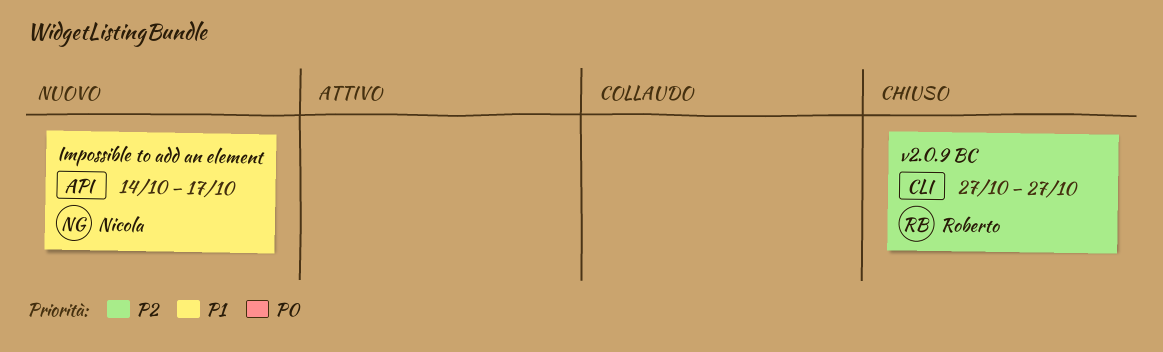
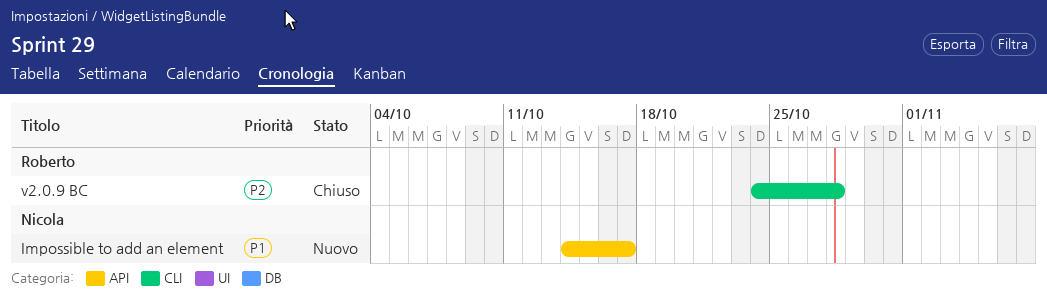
v2.0.9 BC, start: Oct 27 -> Oct 24
v2.0.9 BC, due: Oct 27 -> Oct 28

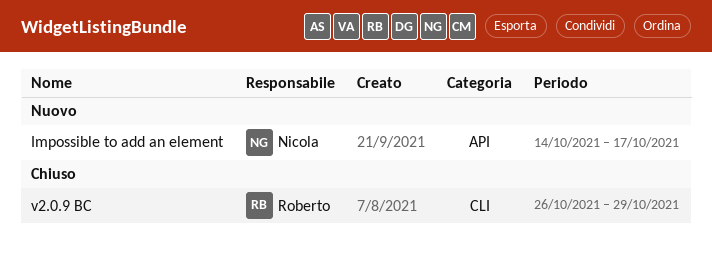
v2.0.9 BC, start: Oct 24 -> Oct 26
v2.0.9 BC, due: Oct 28 -> Oct 29

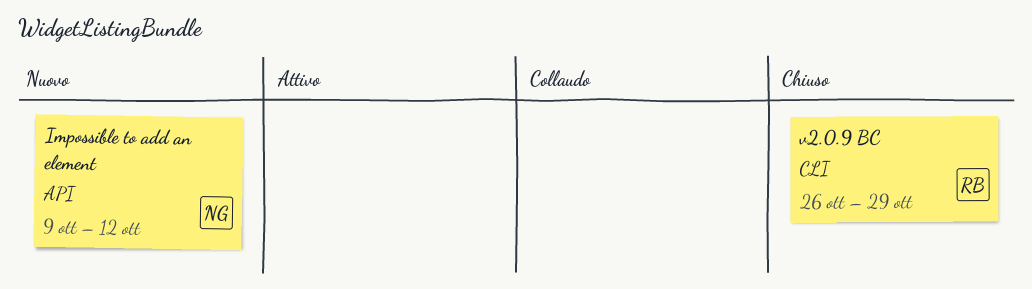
Impossible to add an element, start: Oct 14 -> Oct 9
Impossible to add an element, due: Oct 17 -> Oct 12

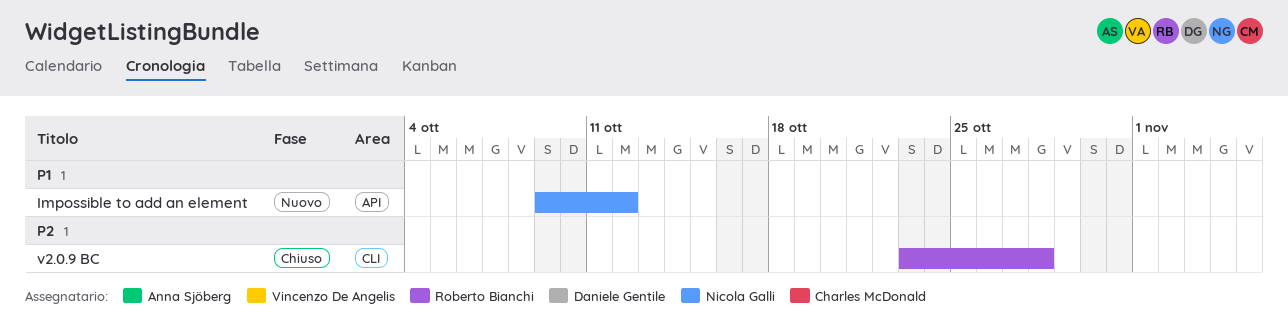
v2.0.9 BC, start: Oct 26 -> Oct 23
v2.0.9 BC, due: Oct 29 -> Oct 28

